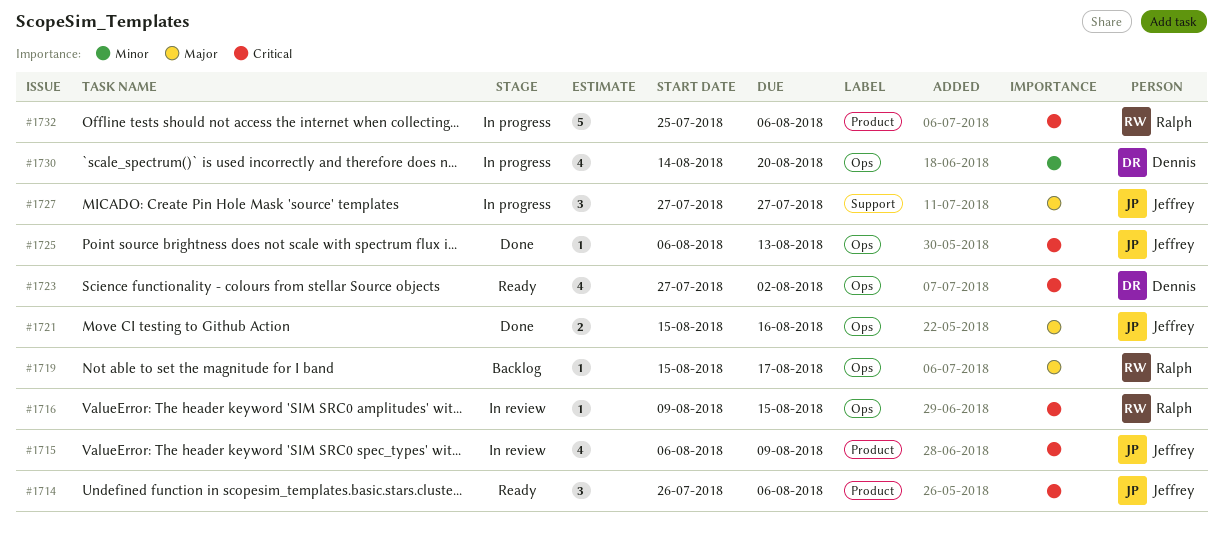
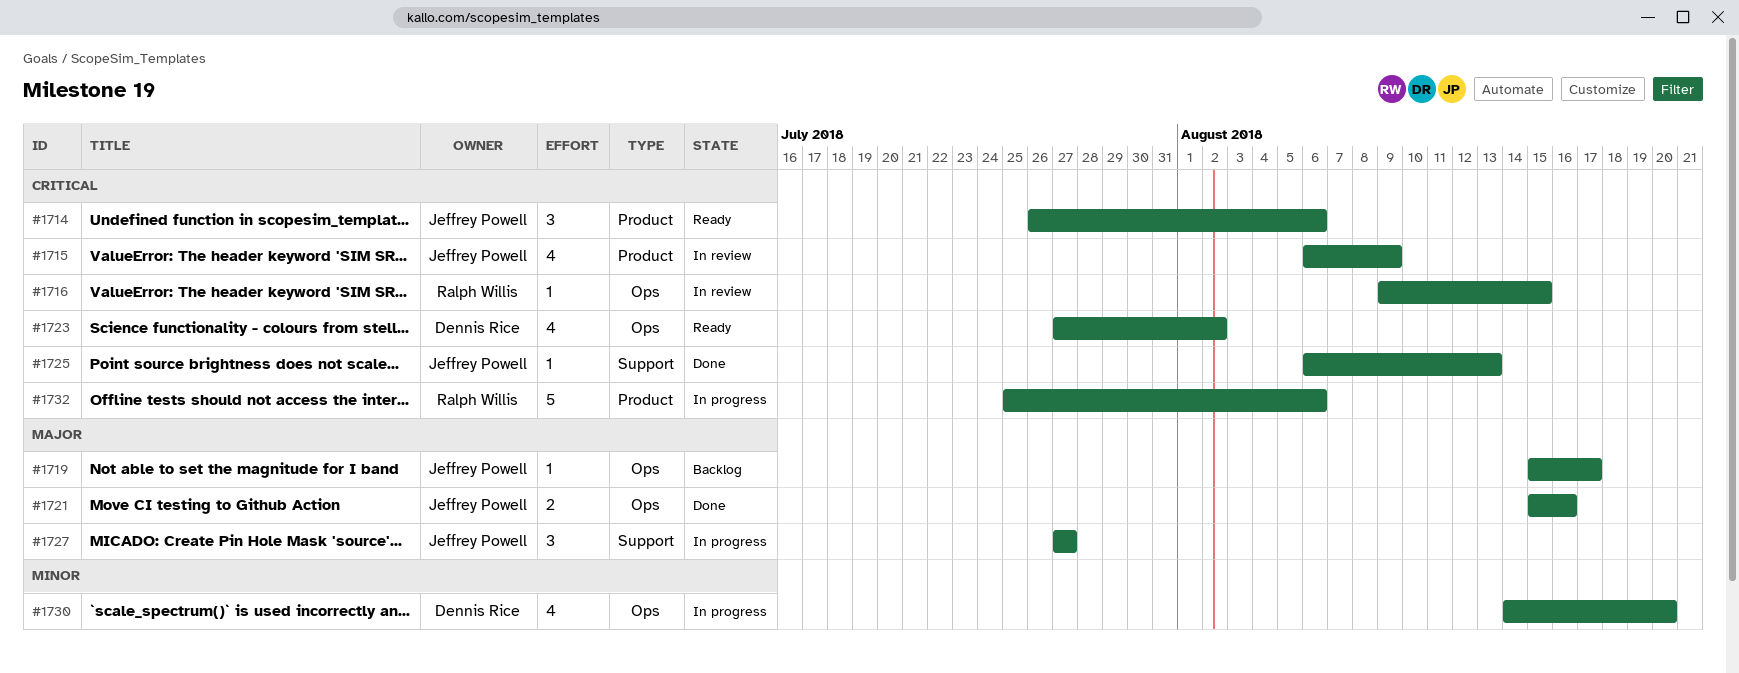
#1719, owner: Ralph Willis -> Jeffrey Powell
#1725, label: Ops -> Support

